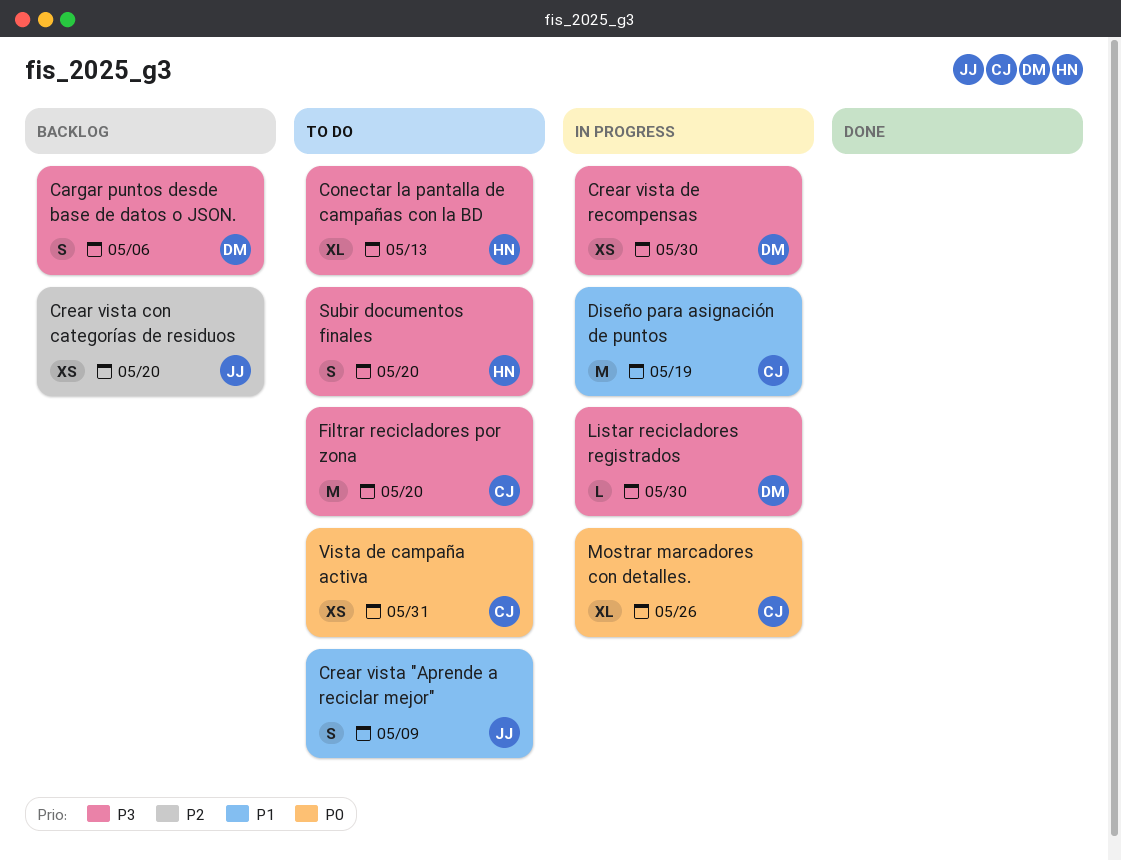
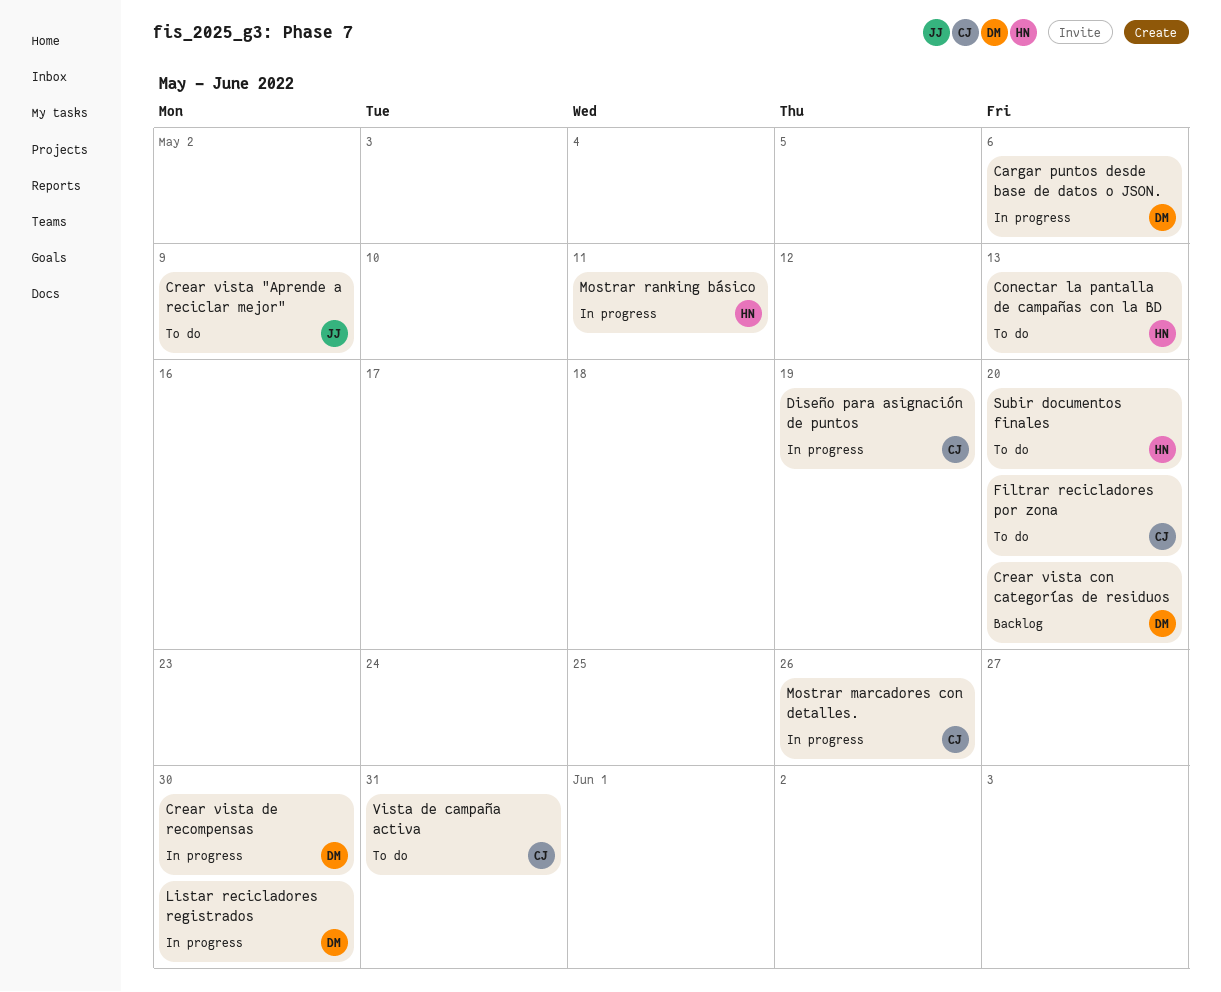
Cargar puntos desde base de datos o JSON., status: Backlog -> In progress
Crear vista con categorías de residuos, owner: JJ -> DM
Mostrar ranking básico: none -> present

